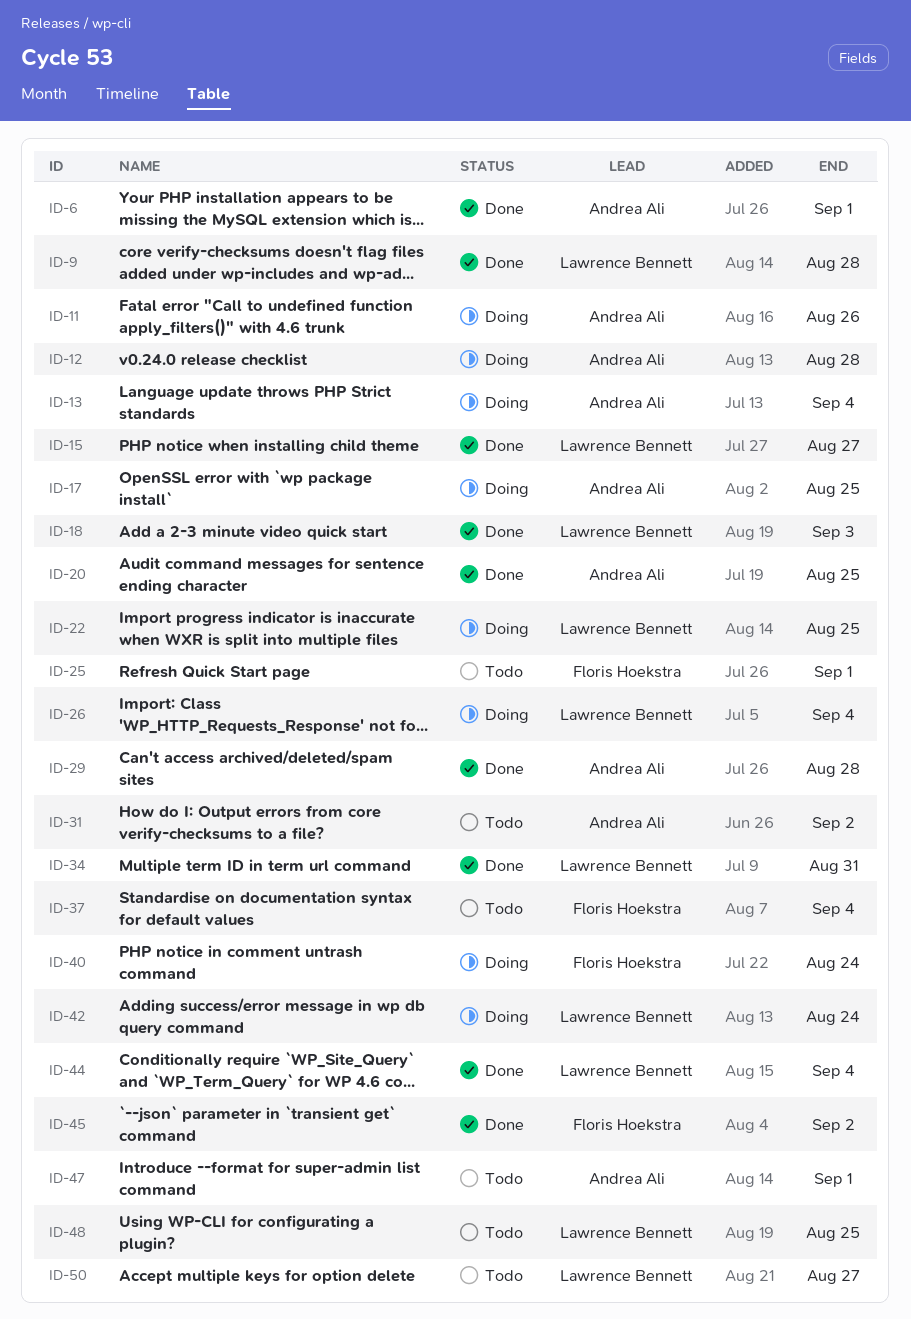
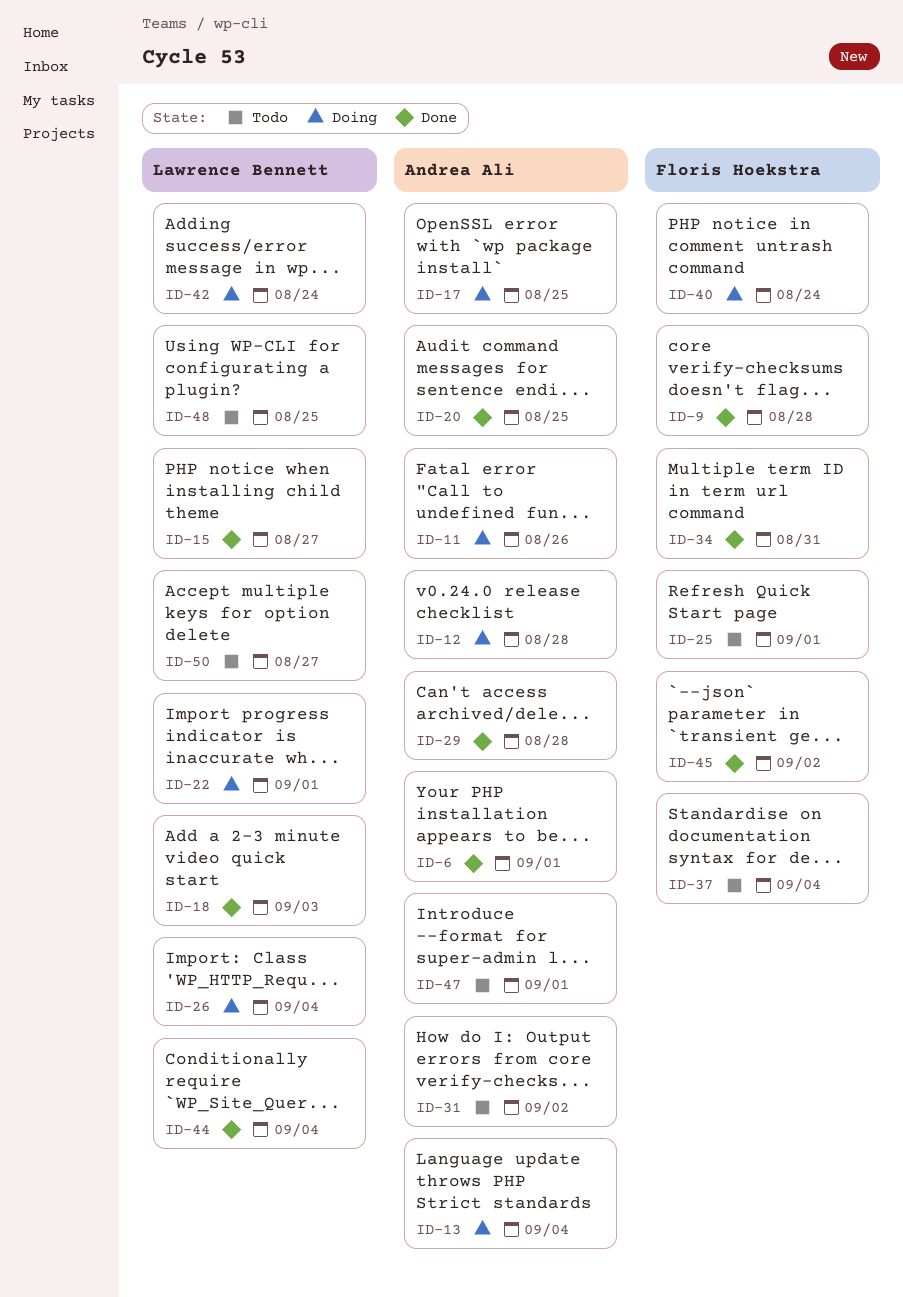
ID-9, owner: Lawrence Bennett -> Floris Hoekstra
ID-22, due: Aug 25 -> Sep 1
ID-34, owner: Lawrence Bennett -> Floris Hoekstra

